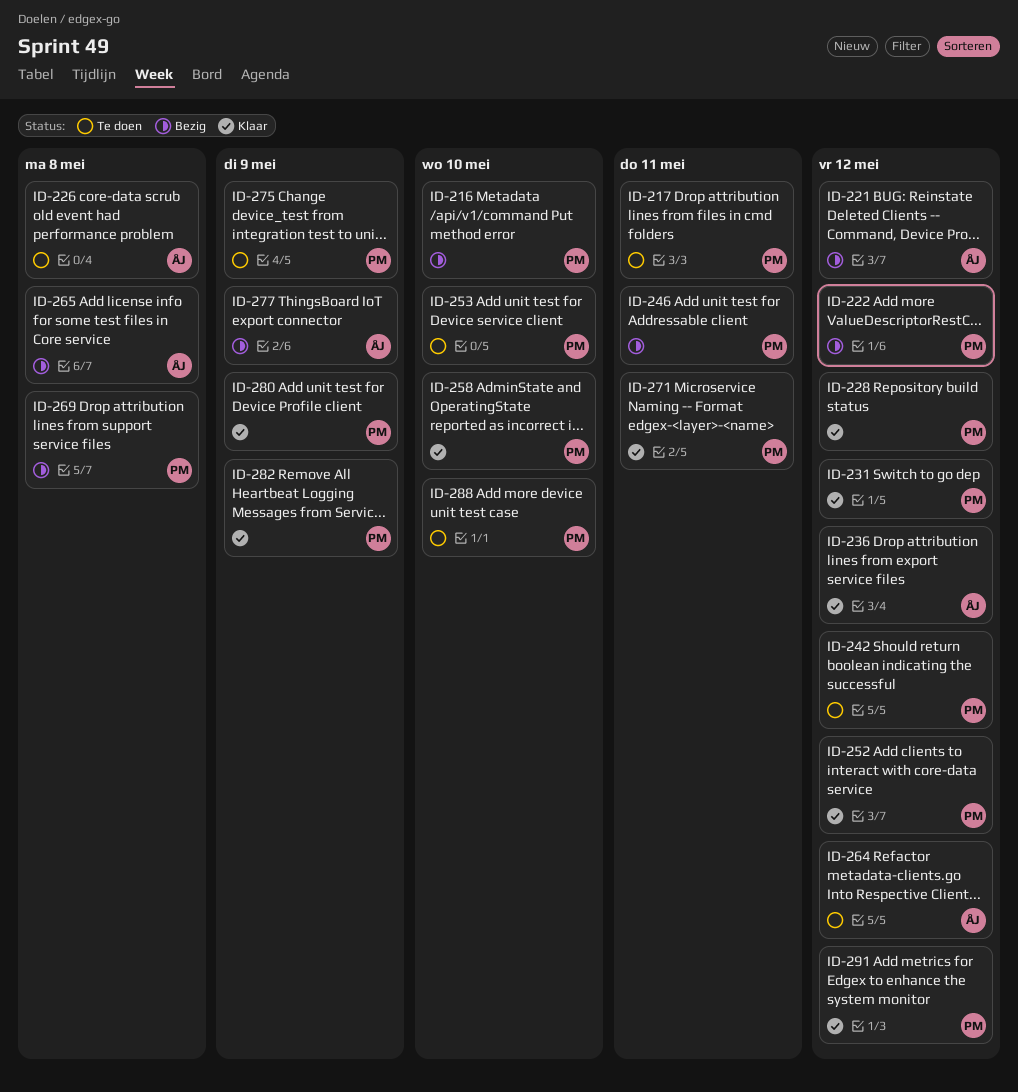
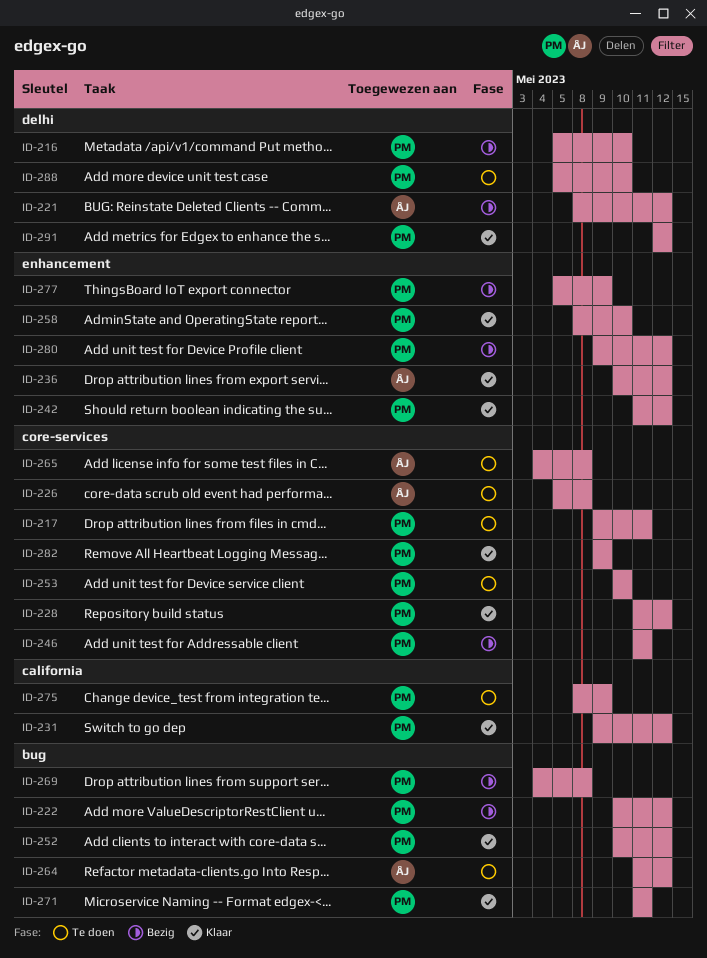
ID-242, status: Te doen -> Klaar
ID-265, status: Bezig -> Te doen
ID-277, owner: ÅJ -> PM
ID-280, status: Klaar -> Bezig
ID-280, due: May 9 -> May 12

